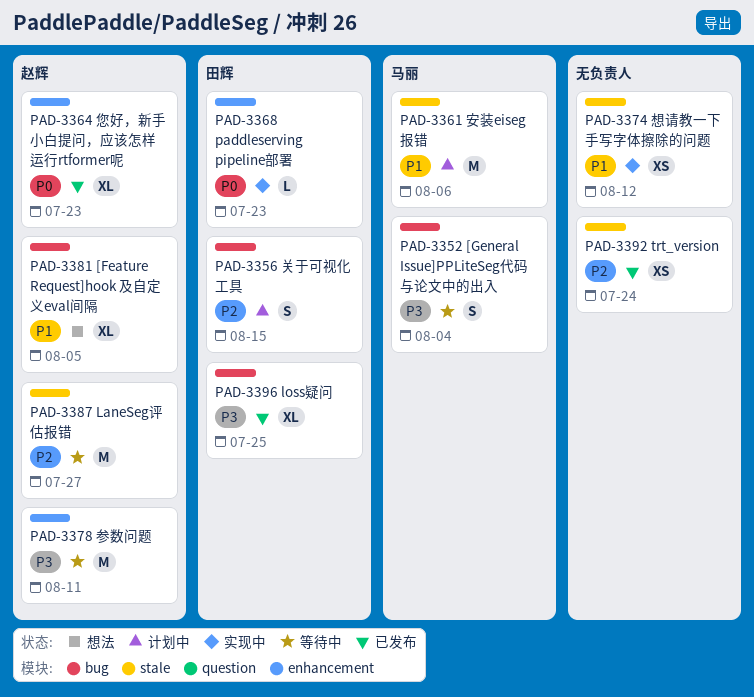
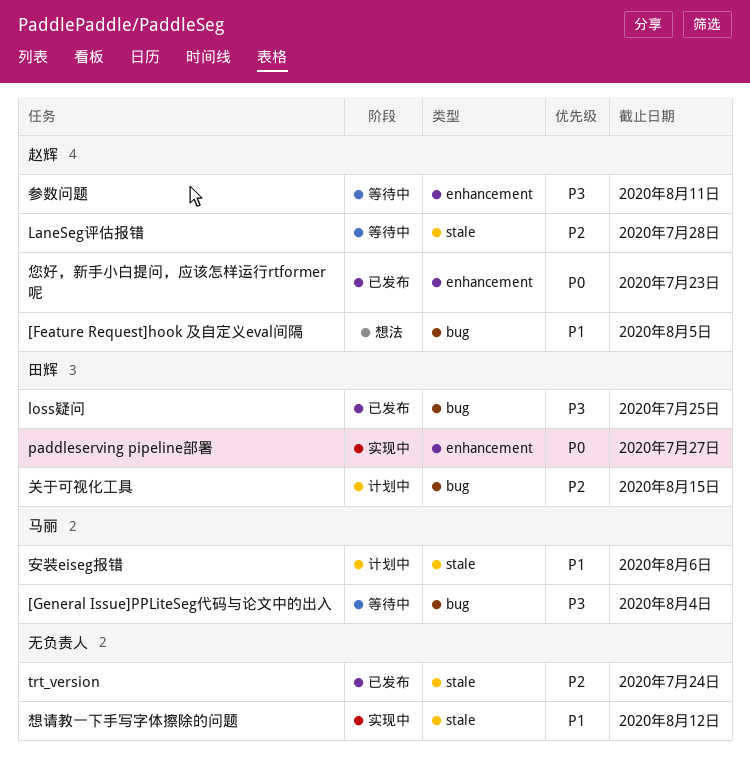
LaneSeg评估报错, due: Jul 27 -> Jul 28
paddleserving pipeline部署, due: Jul 23 -> Jul 27

